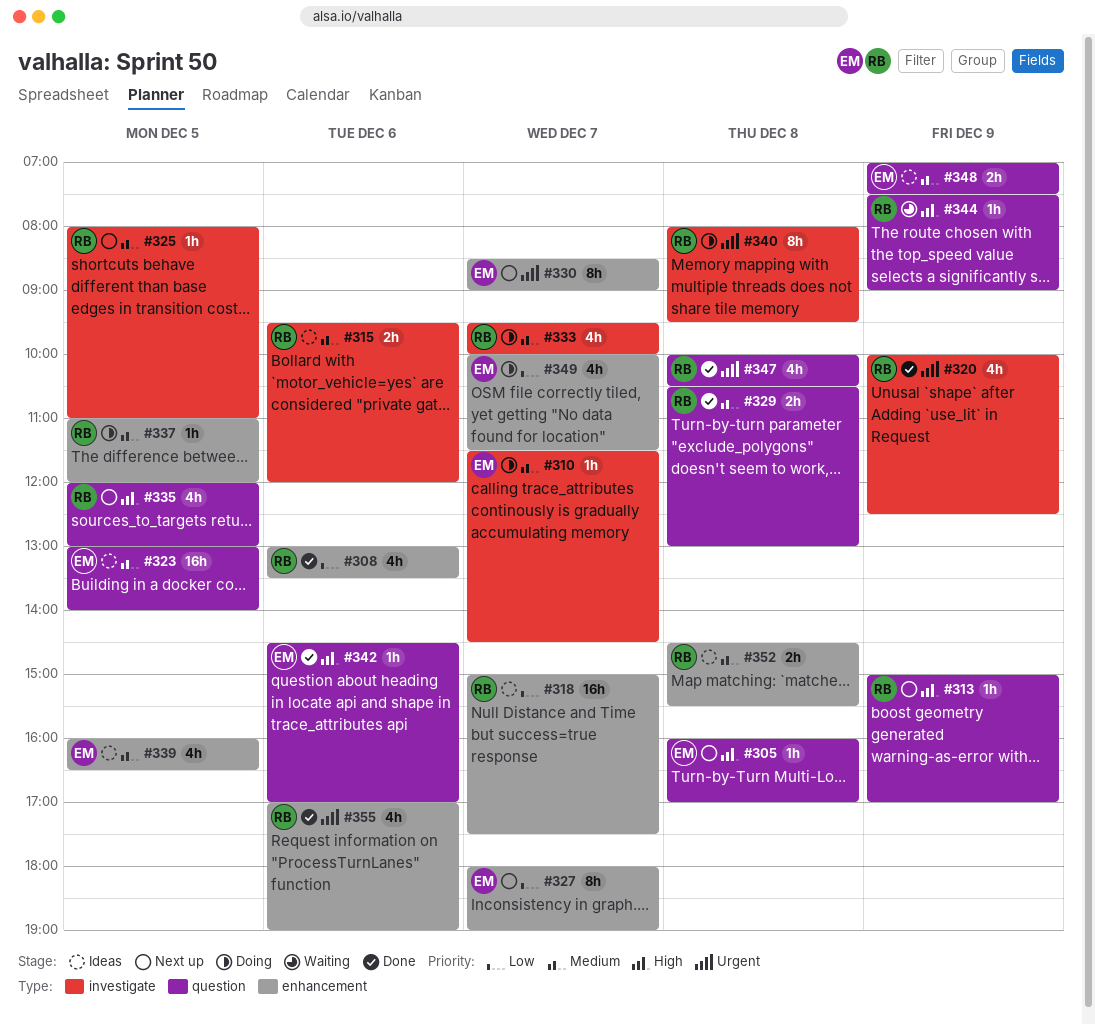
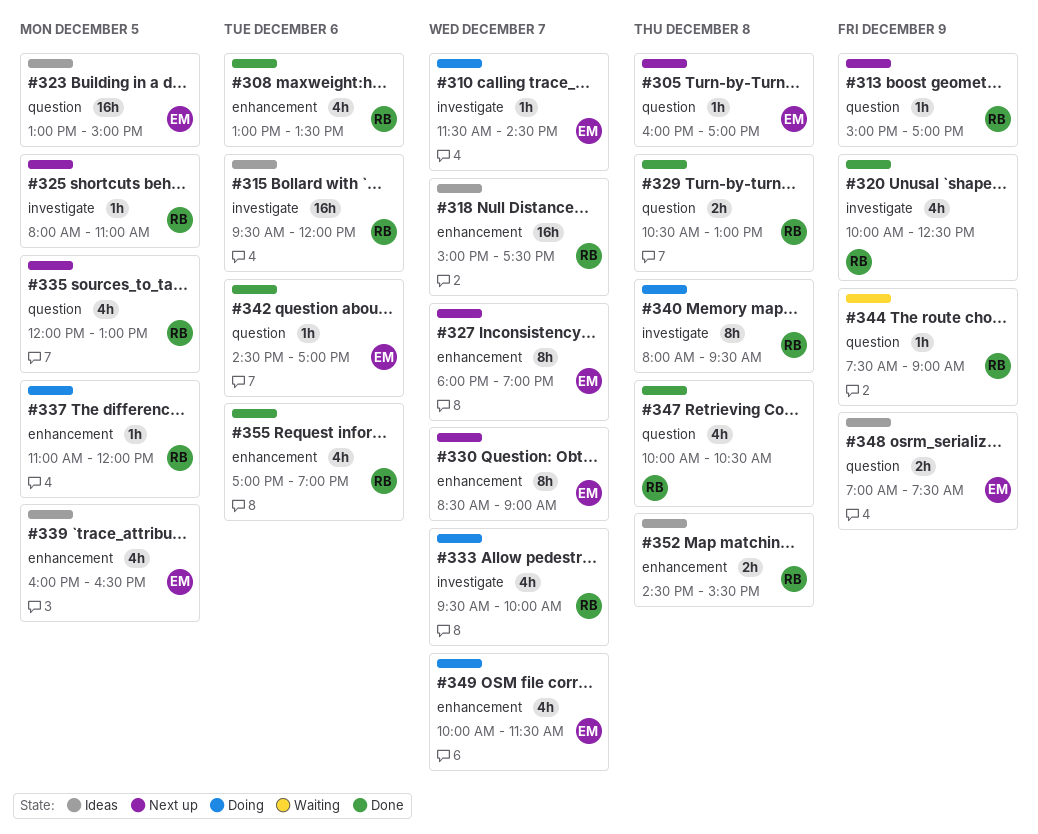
#315, estimate: 2h -> 16h
#323, ends: 14:00 -> 15:00

